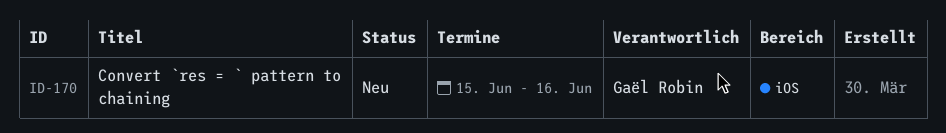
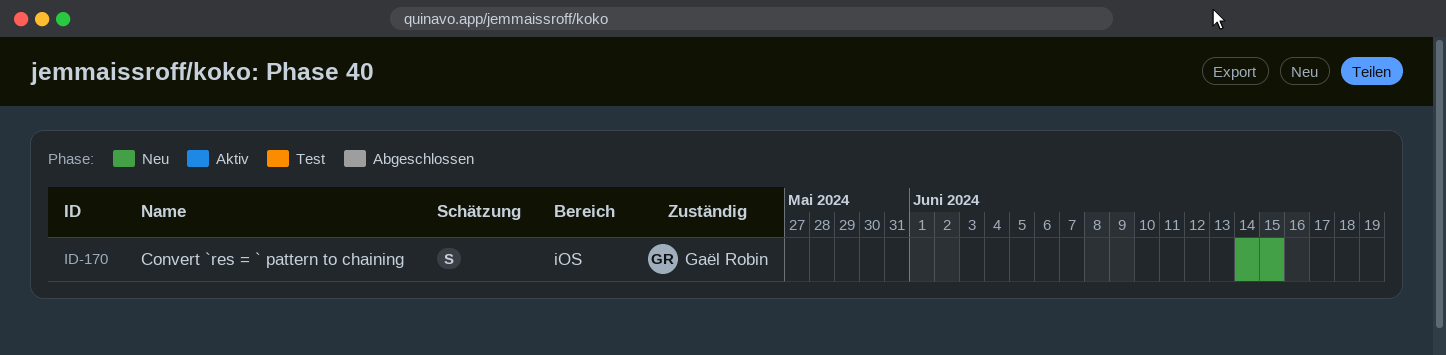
ID-170, start: Jun 15 -> Jun 14
ID-170, due: Jun 16 -> Jun 15

